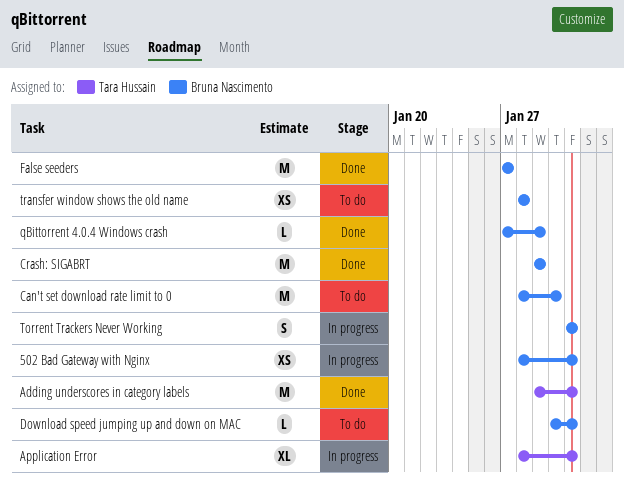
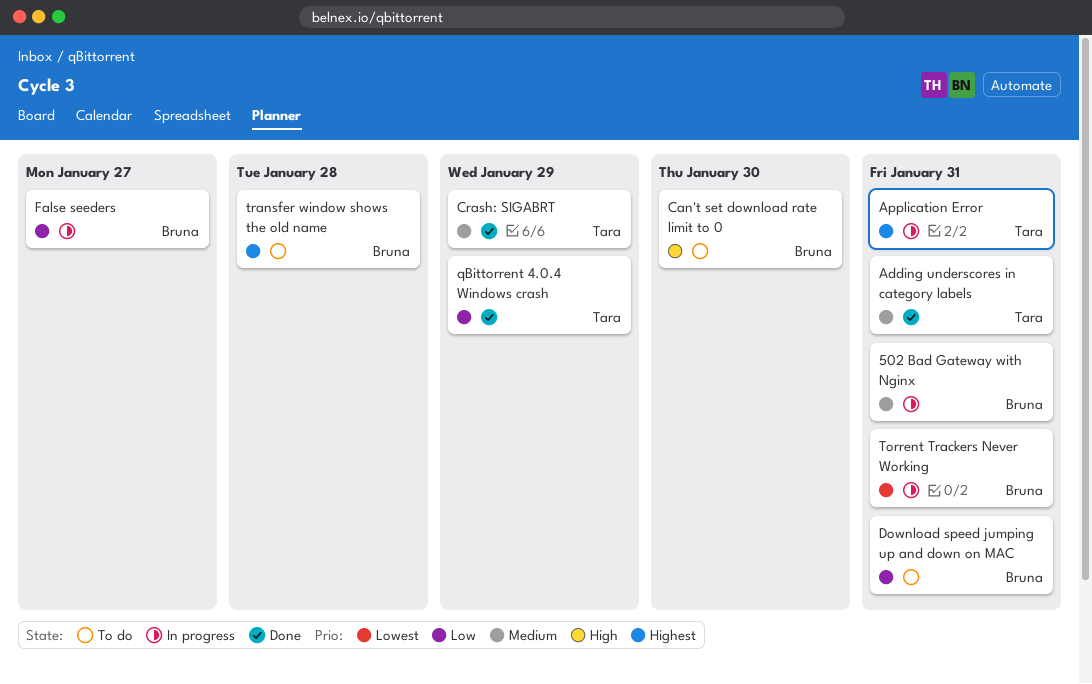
Crash: SIGABRT, owner: Bruna Nascimento -> Tara Hussain
False seeders, status: Done -> In progress
qBittorrent 4.0.4 Windows crash, owner: Bruna Nascimento -> Tara Hussain

